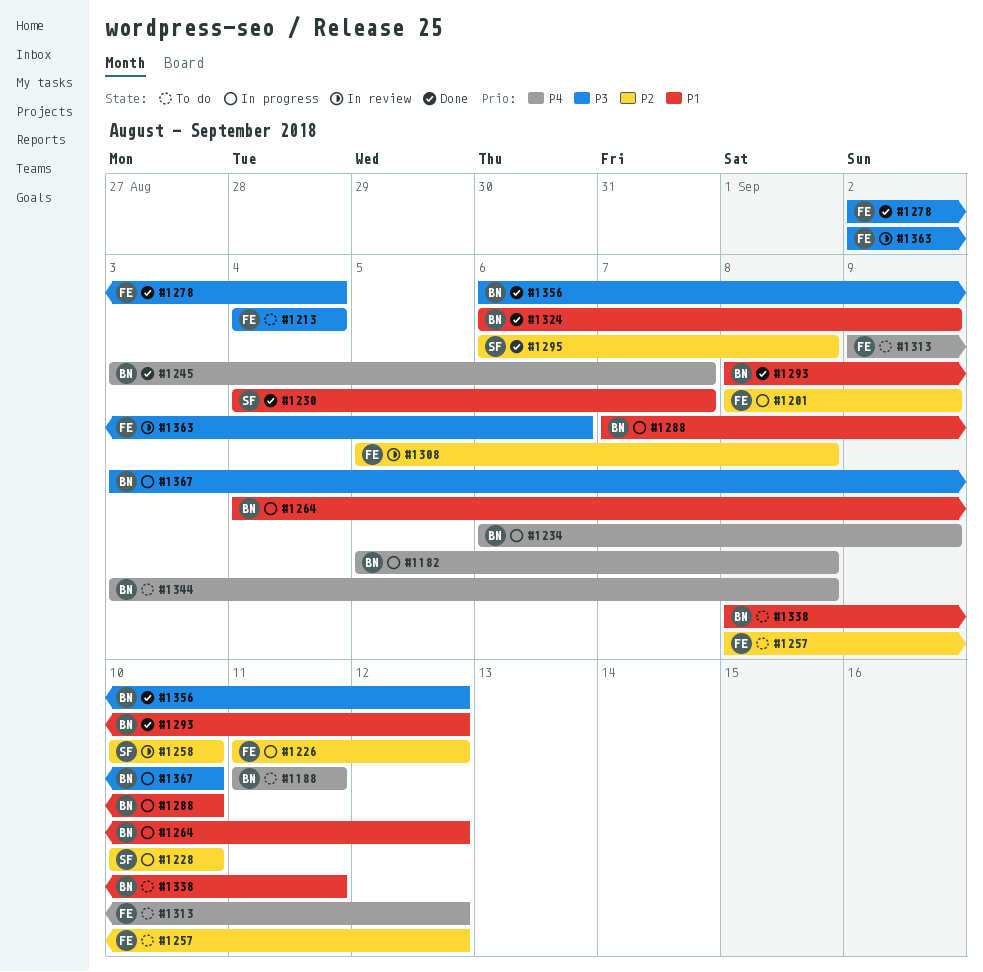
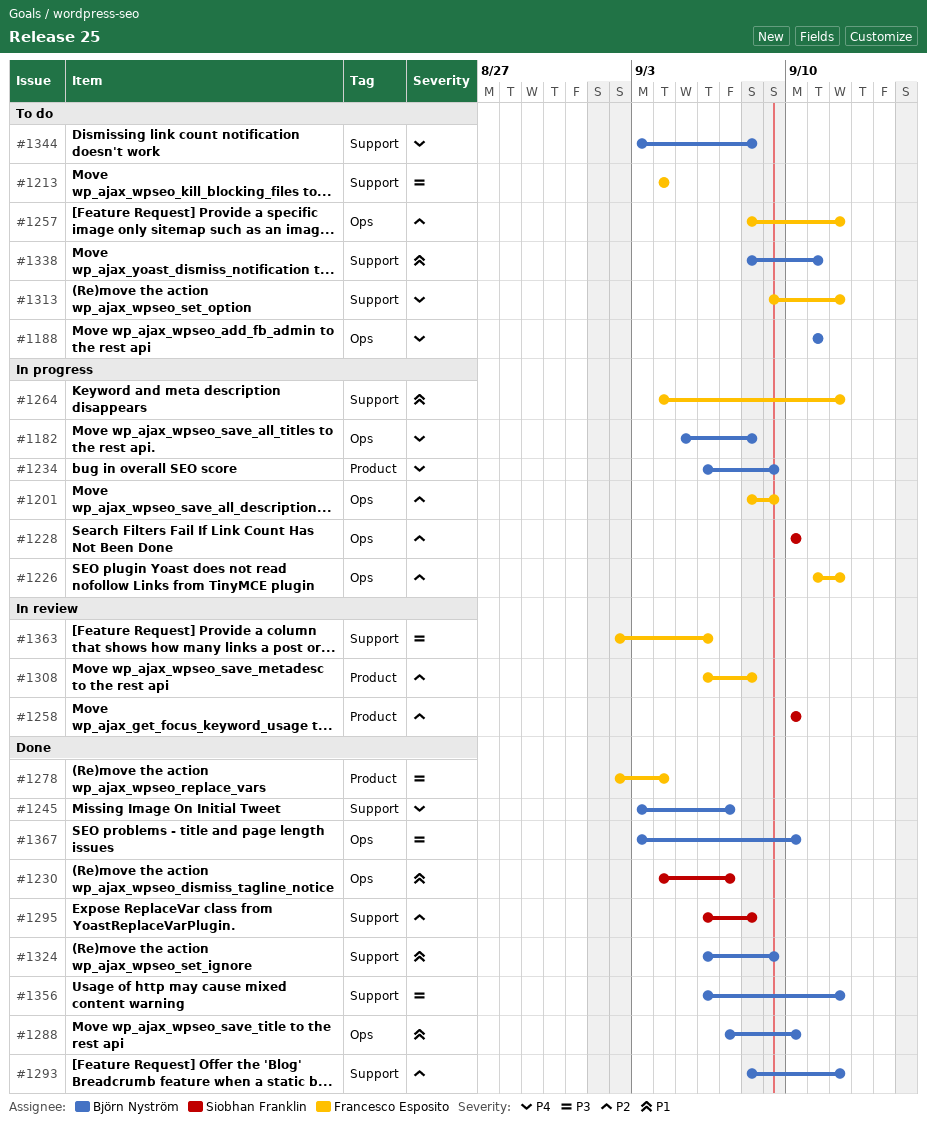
#1264, owner: Björn Nyström -> Francesco Esposito
#1288, status: In progress -> Done
#1293, priority: P1 -> P2
#1308, start: Sep 5 -> Sep 6
#1367, status: In progress -> Done

